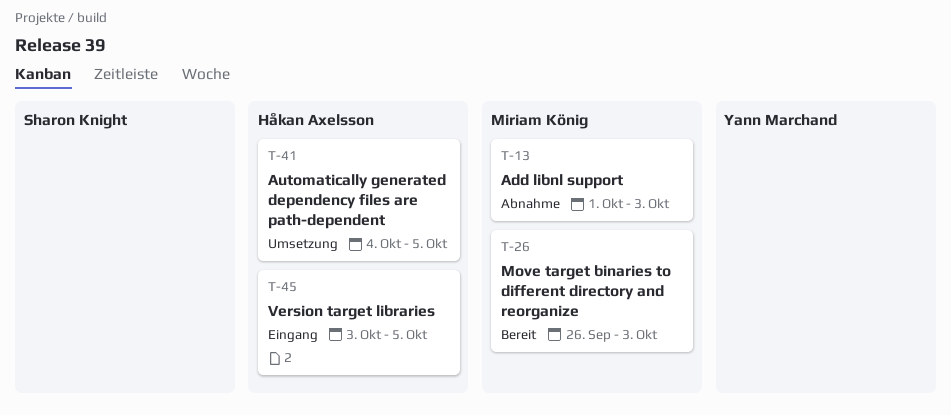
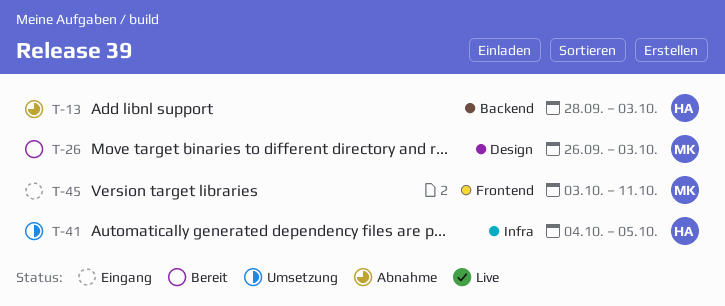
T-13, owner: Miriam König -> Håkan Axelsson
T-13, start: Oct 1 -> Sep 28
T-45, owner: Håkan Axelsson -> Miriam König
T-45, due: Oct 5 -> Oct 11

